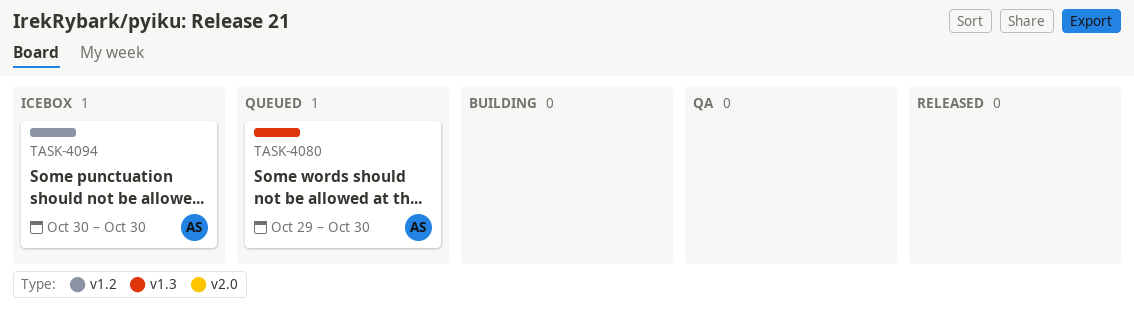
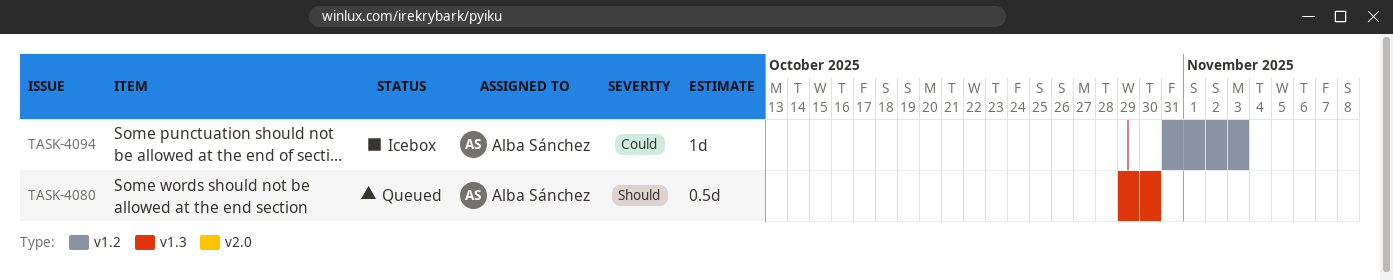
TASK-4094, start: Oct 30 -> Oct 31
TASK-4094, due: Oct 30 -> Nov 3

